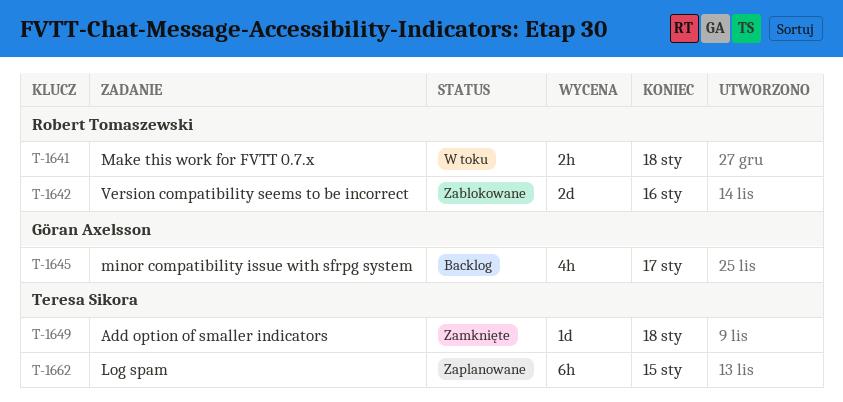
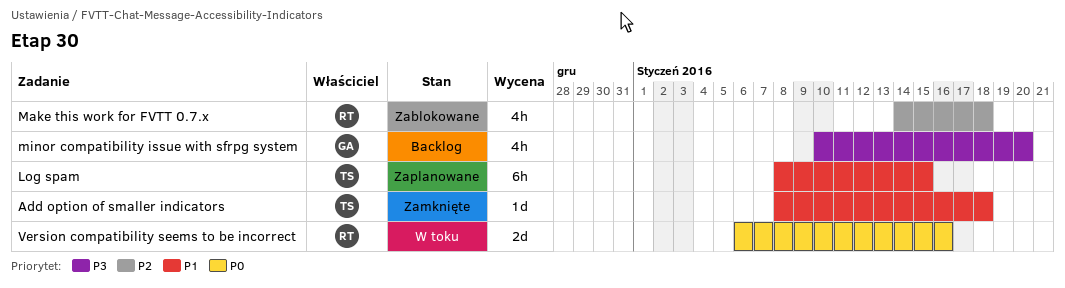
Make this work for FVTT 0.7.x, status: W toku -> Zablokowane
Make this work for FVTT 0.7.x, estimate: 2h -> 4h
minor compatibility issue with sfrpg system, due: Jan 17 -> Jan 20
Version compatibility seems to be incorrect, status: Zablokowane -> W toku

